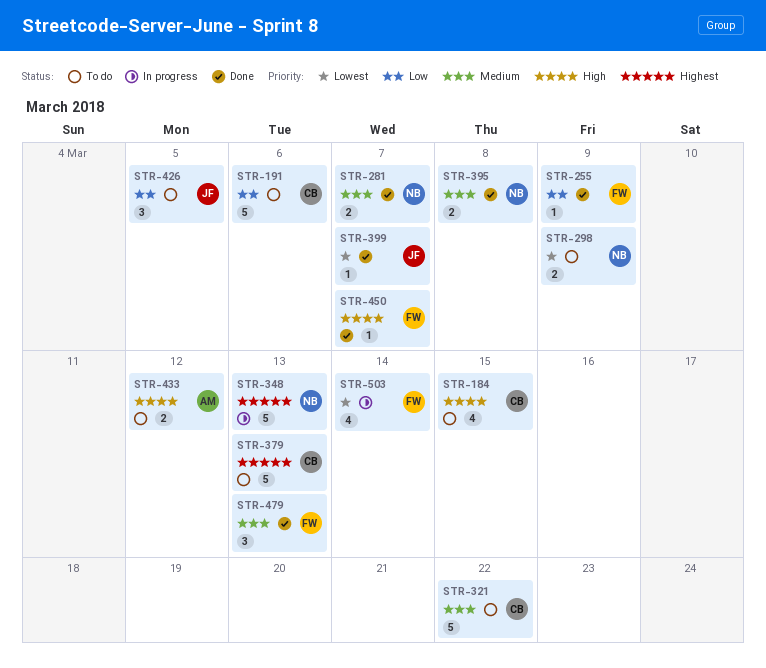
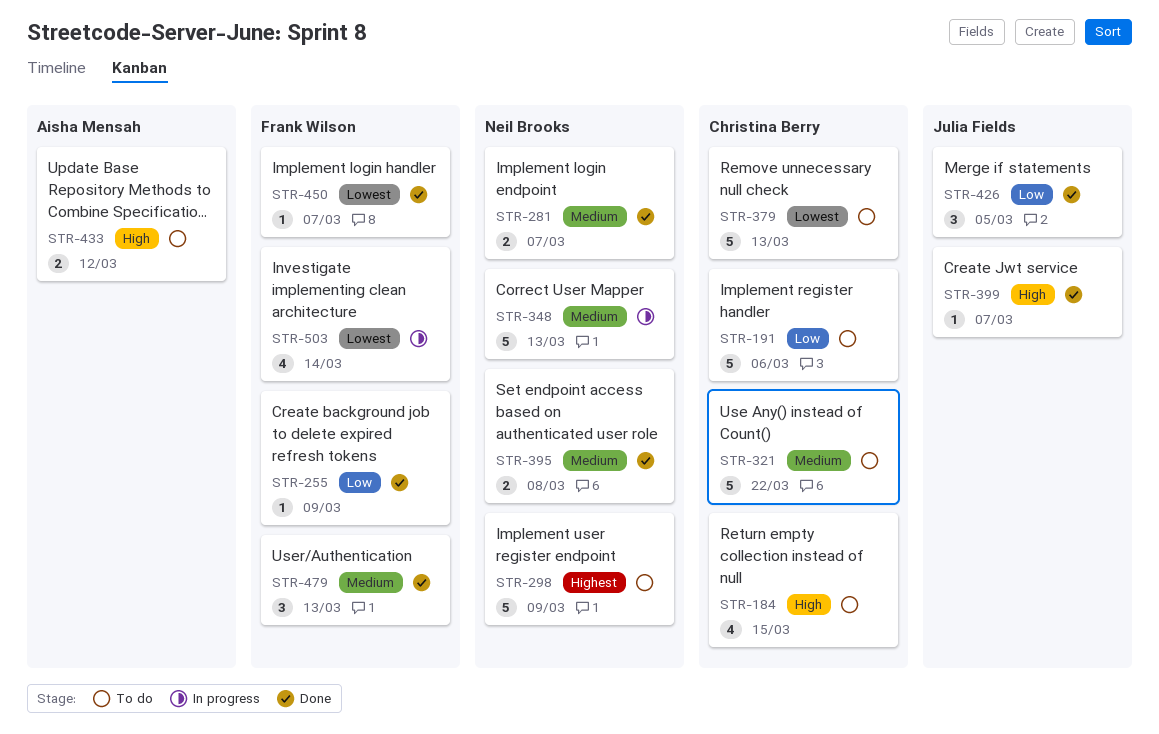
STR-298, priority: Lowest -> Highest
STR-298, estimate: 2 -> 5
STR-348, priority: Highest -> Medium
STR-379, priority: Highest -> Lowest
STR-399, priority: Lowest -> High
STR-426, status: To do -> Done
STR-450, priority: High -> Lowest

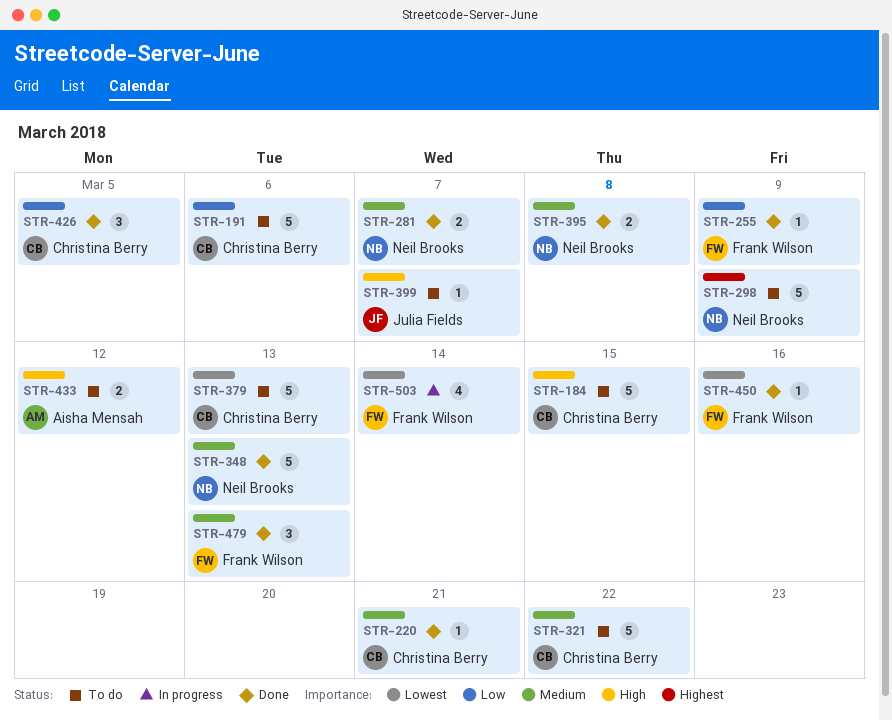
STR-184, estimate: 4 -> 5
STR-220: none -> present
STR-348, status: In progress -> Done
STR-399, status: Done -> To do
STR-426, owner: Julia Fields -> Christina Berry
STR-450, due: Mar 7 -> Mar 16

